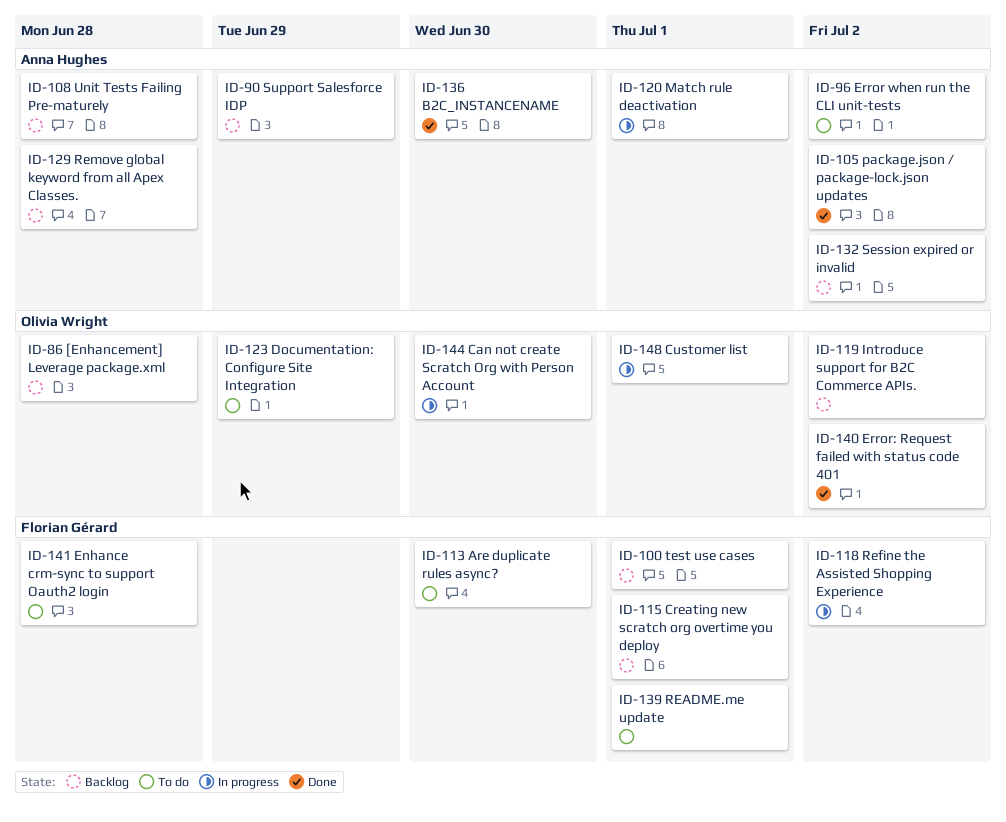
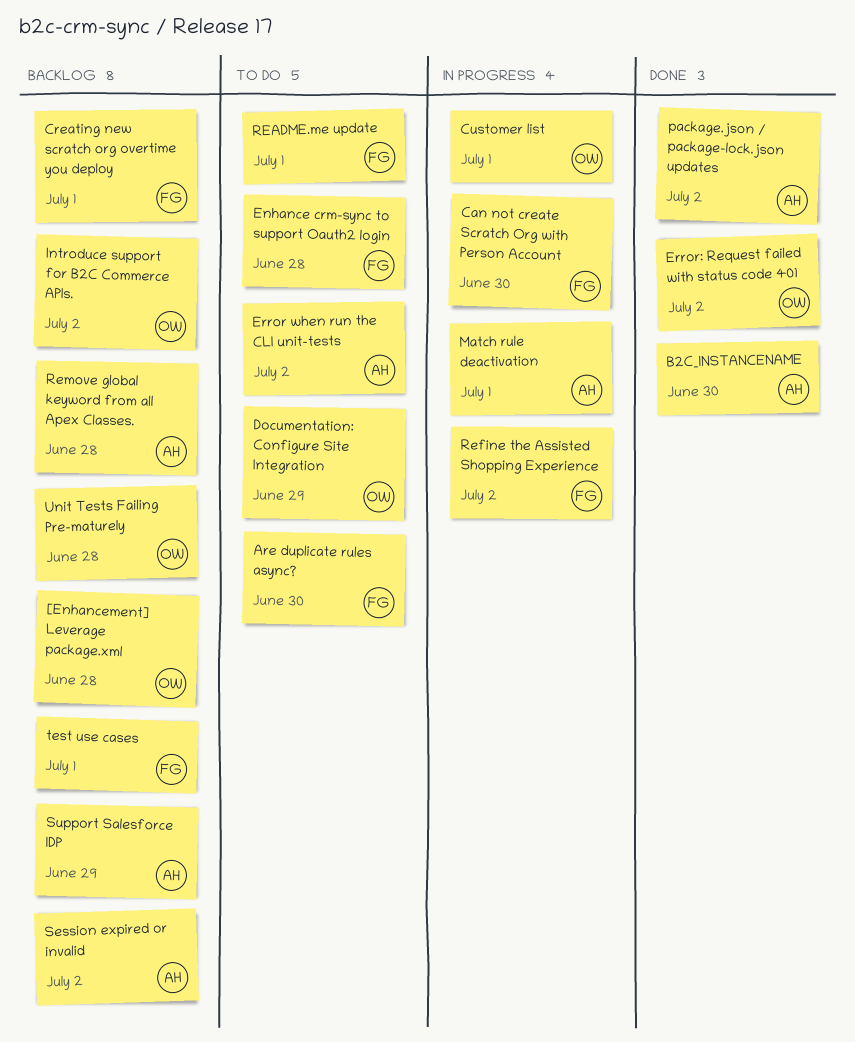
Can not create Scratch Org with Person Account, owner: Olivia Wright -> Florian Gérard
Unit Tests Failing Pre-maturely, owner: Anna Hughes -> Olivia Wright

